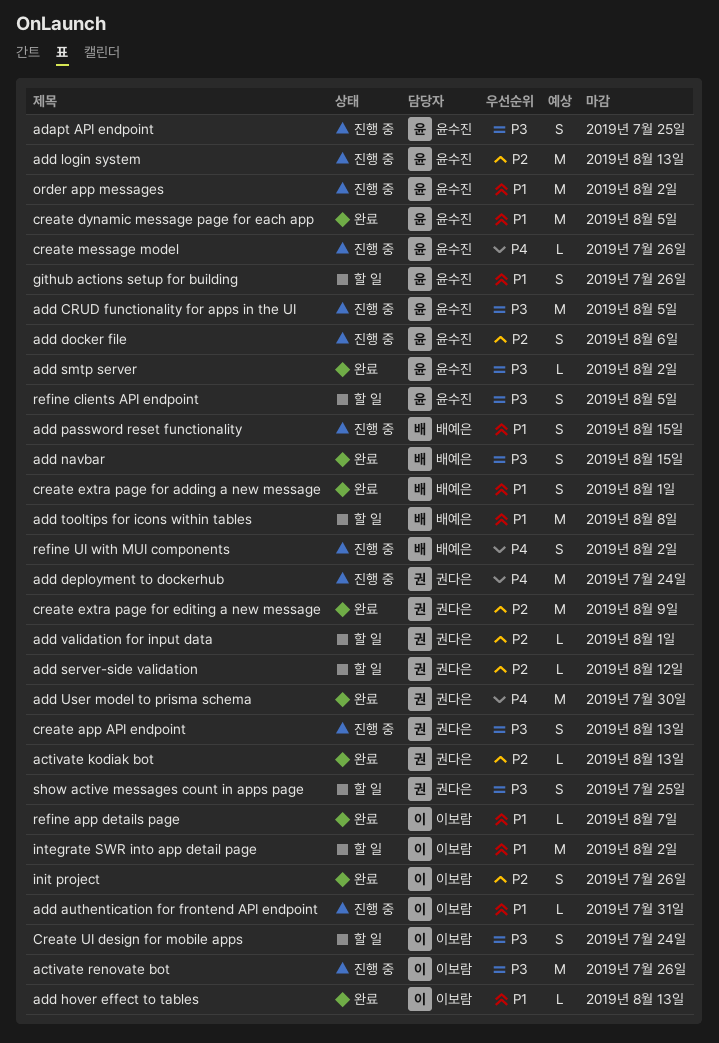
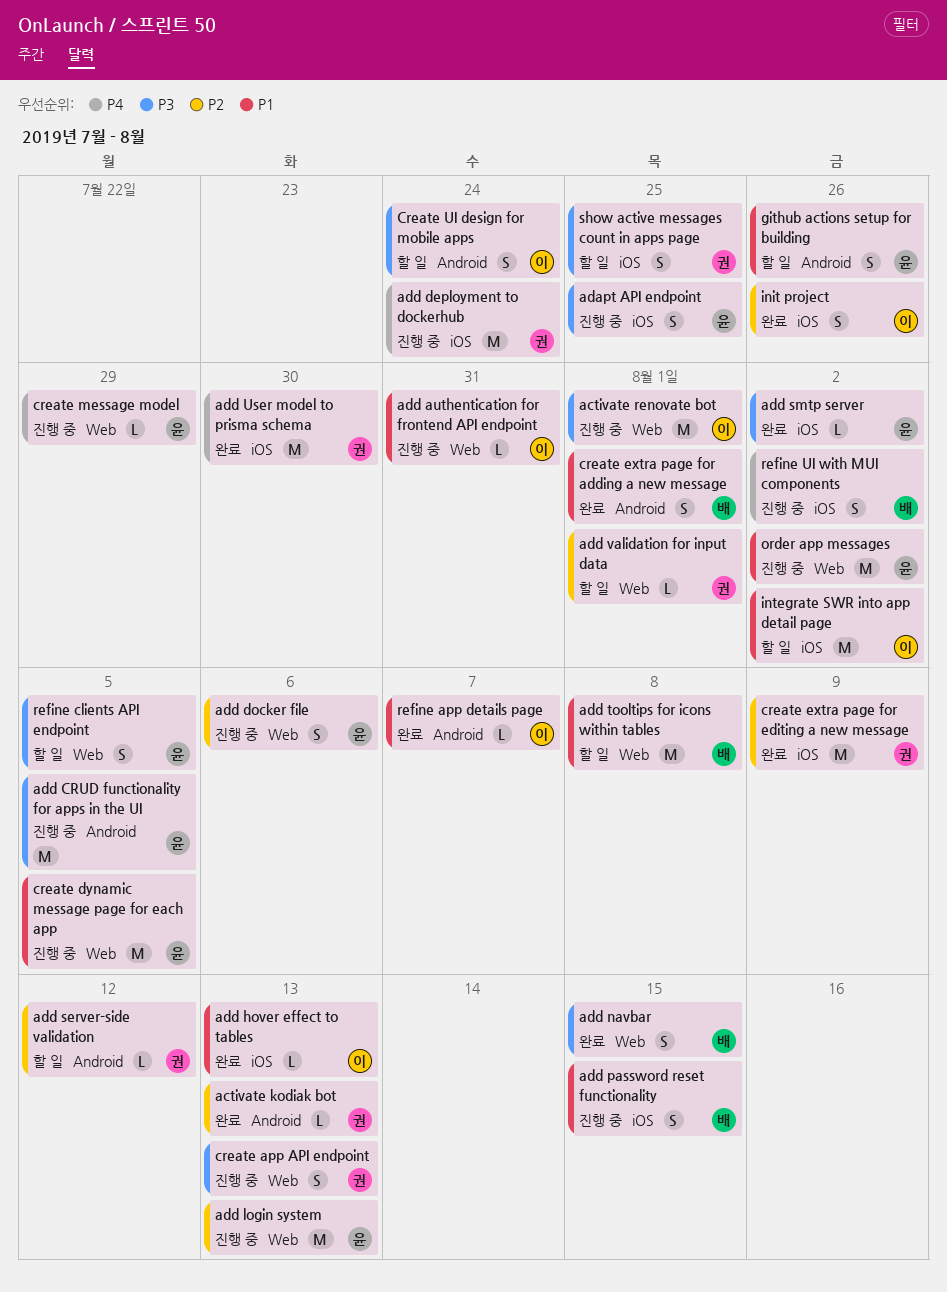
activate renovate bot, due: Jul 26 -> Aug 1
create dynamic message page for each app, status: 완료 -> 진행 중
create message model, due: Jul 26 -> Jul 29

